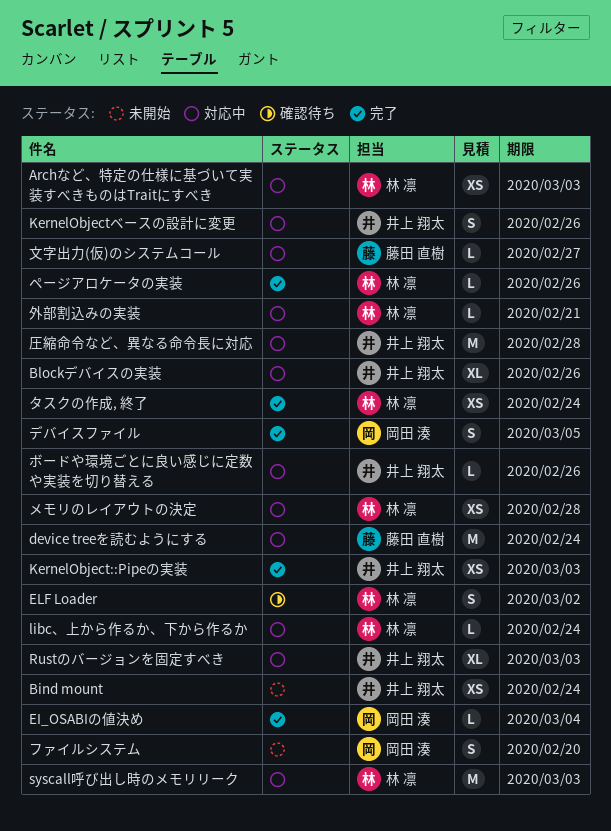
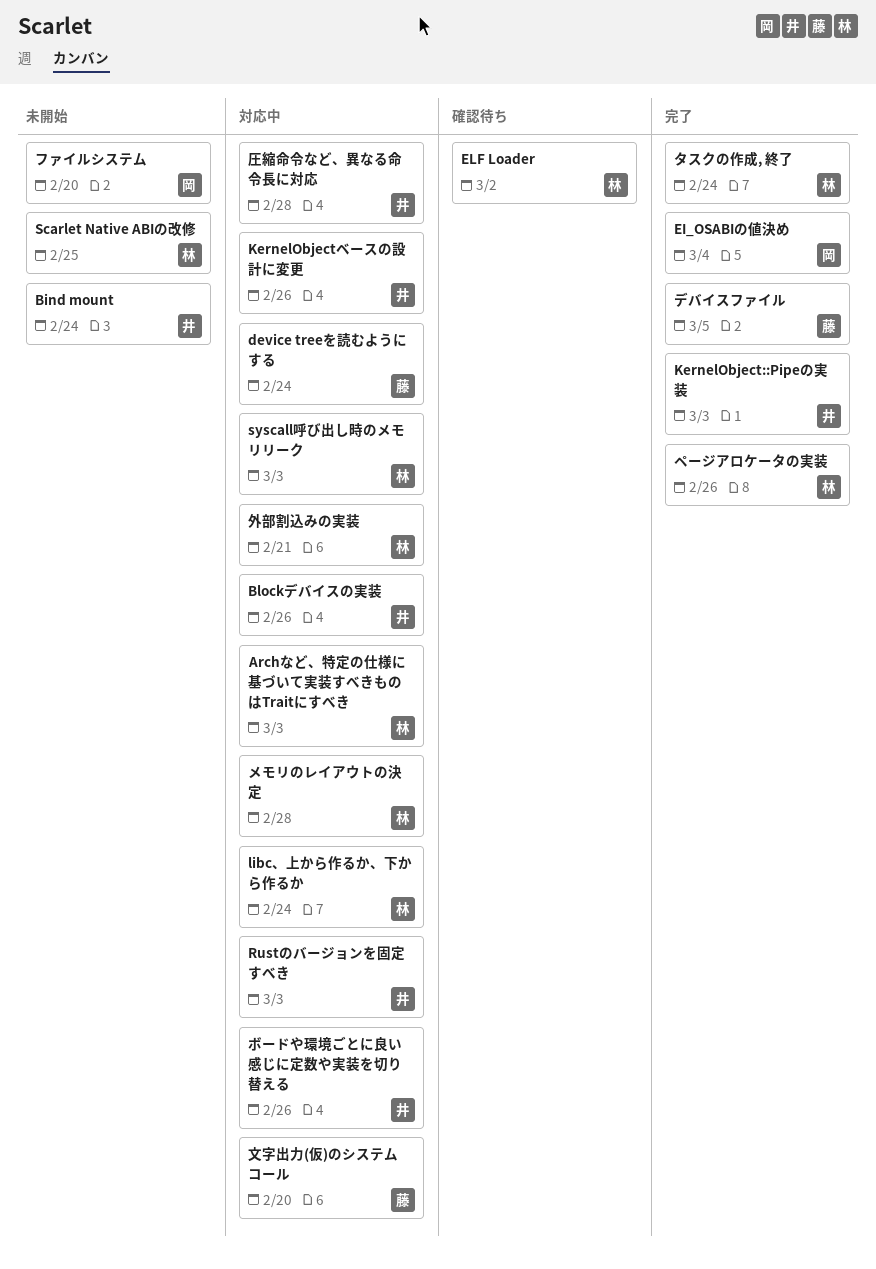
Scarlet Native ABIの改修: none -> present
デバイスファイル, owner: 岡田 湊 -> 藤田 直樹
文字出力(仮)のシステムコール, due: Feb 27 -> Feb 20

